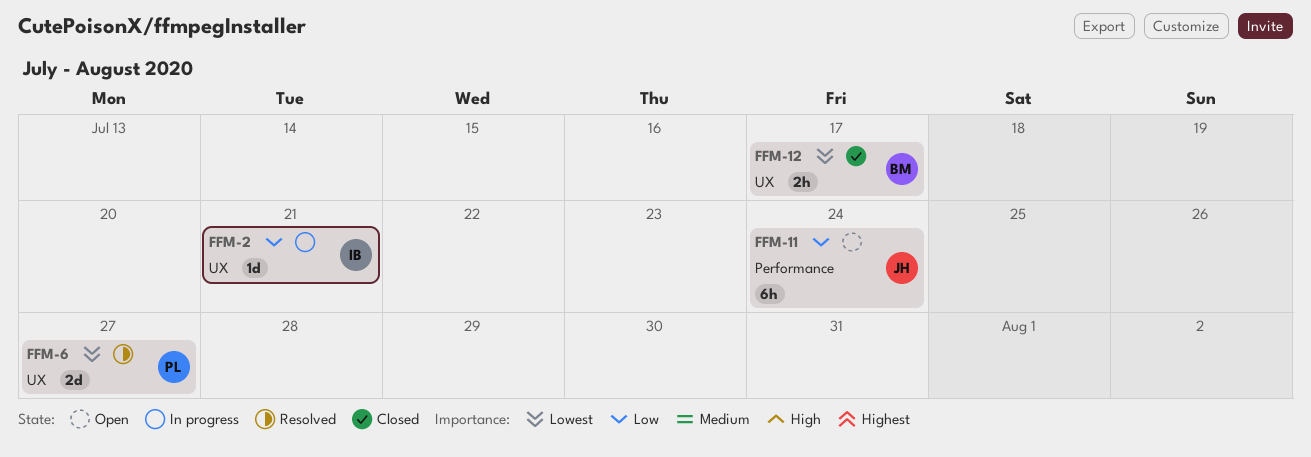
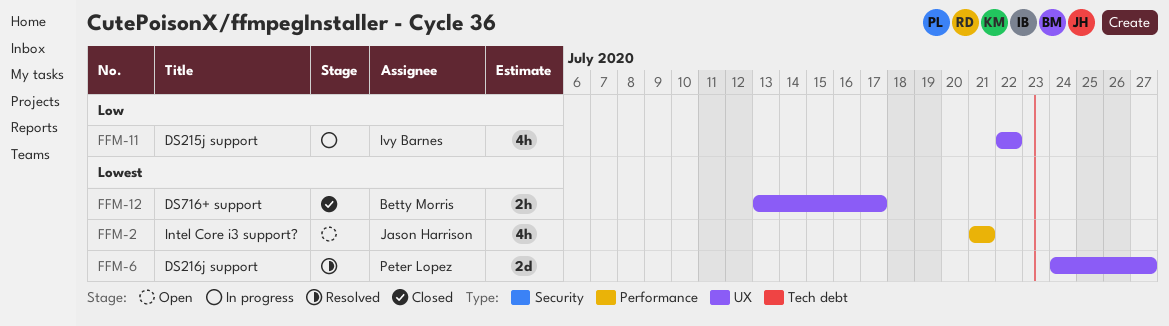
FFM-2, status: In progress -> Open
FFM-2, owner: Ivy Barnes -> Jason Harrison
FFM-2, priority: Low -> Lowest
FFM-2, label: UX -> Performance
FFM-2, estimate: 1d -> 4h
FFM-11, status: Open -> In progress
FFM-11, owner: Jason Harrison -> Ivy Barnes
FFM-11, label: Performance -> UX
FFM-11, estimate: 6h -> 4h
FFM-11, due: Jul 24 -> Jul 22

